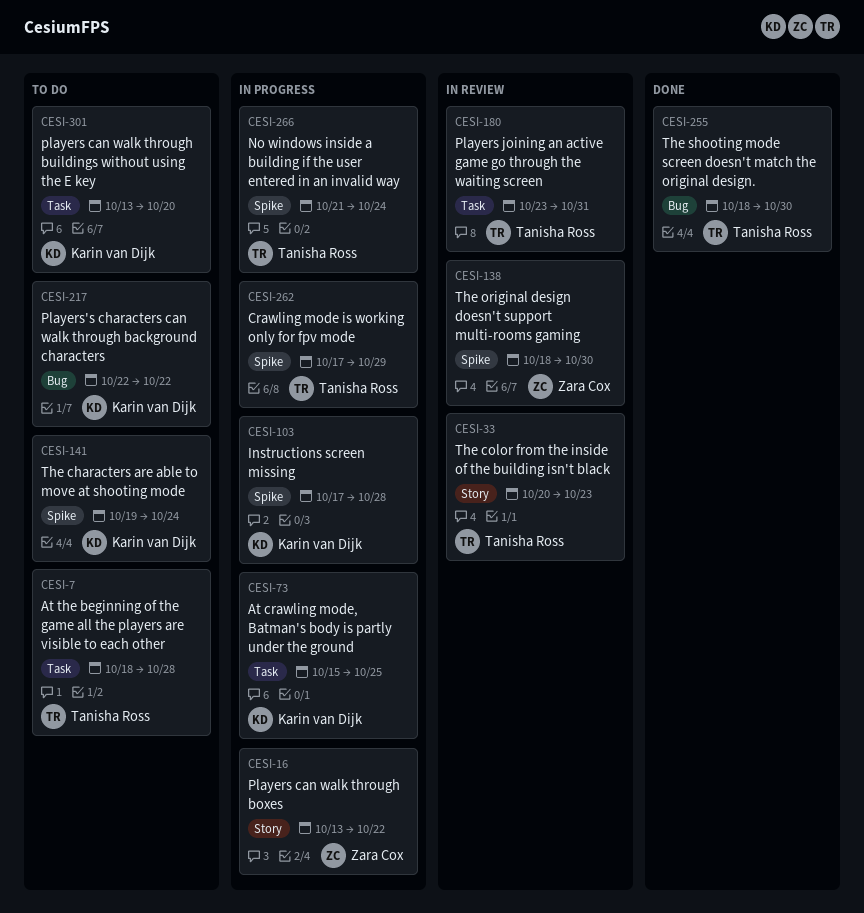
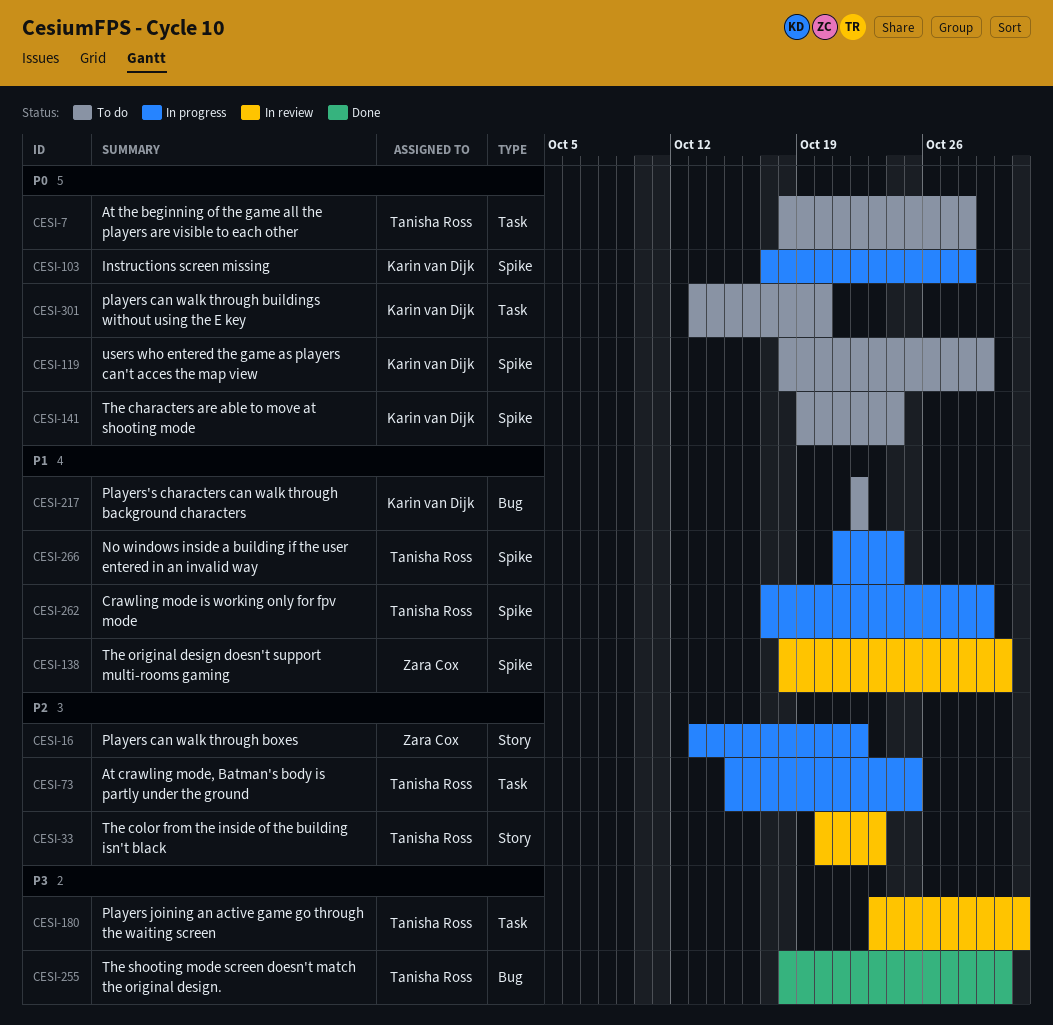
CESI-73, owner: Karin van Dijk -> Tanisha Ross
CESI-119: none -> present

